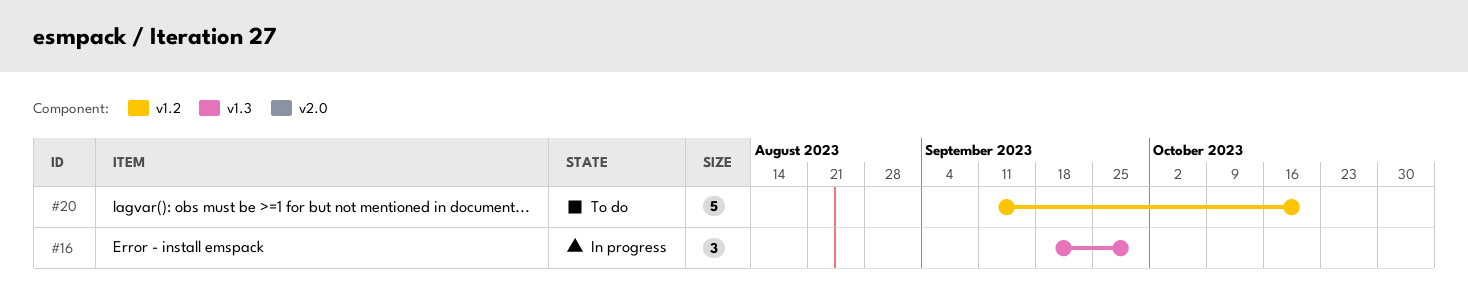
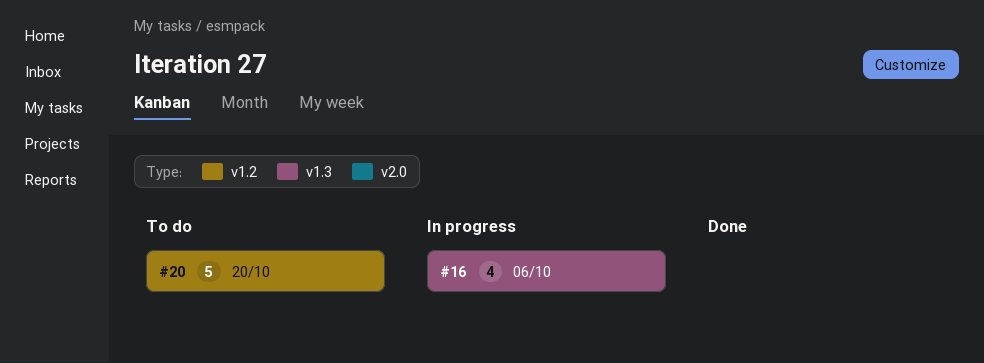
#16, estimate: 3 -> 4
#16, due: Sep 29 -> Oct 6

